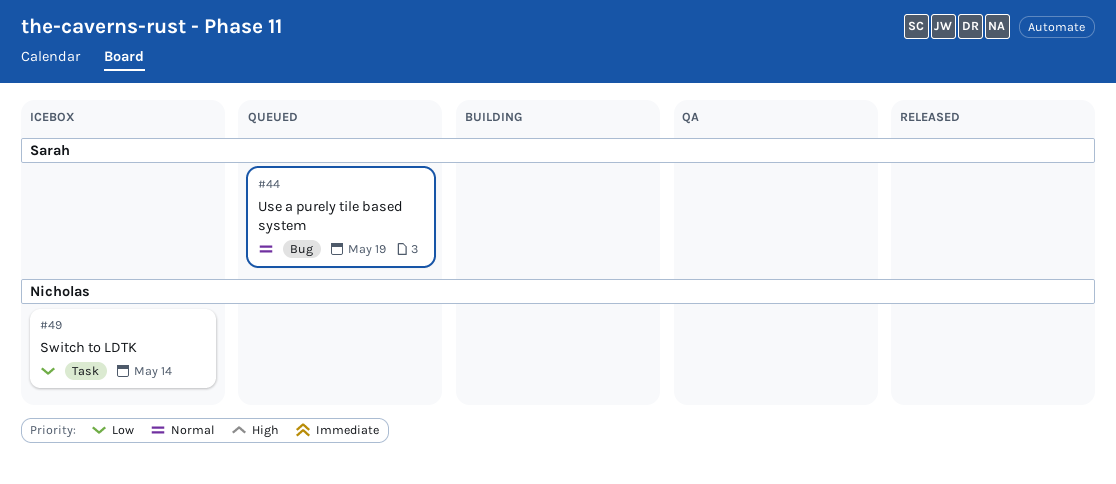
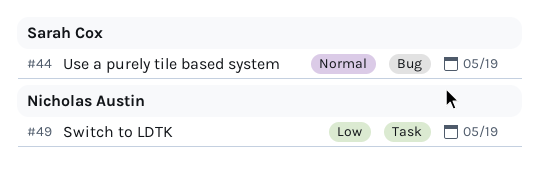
#49, due: May 14 -> May 19

